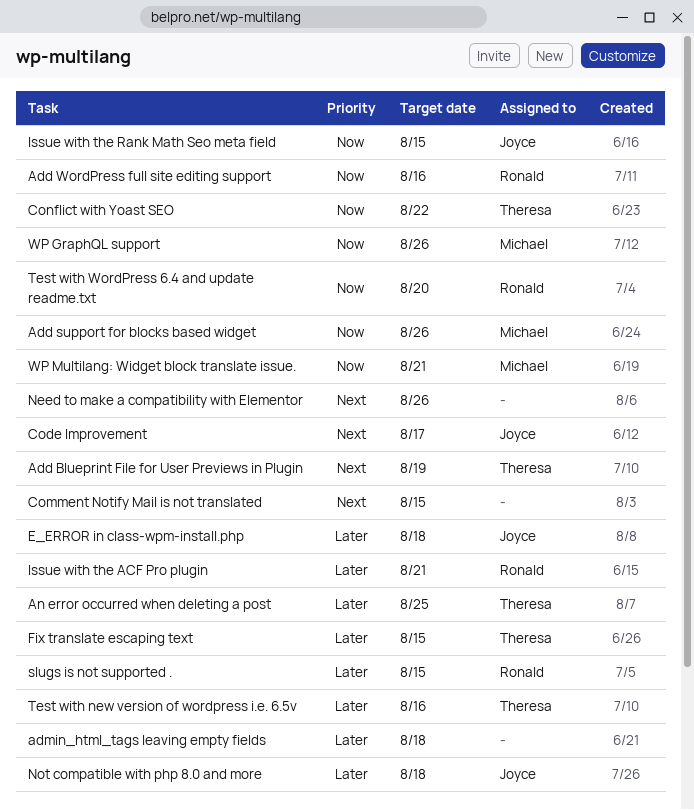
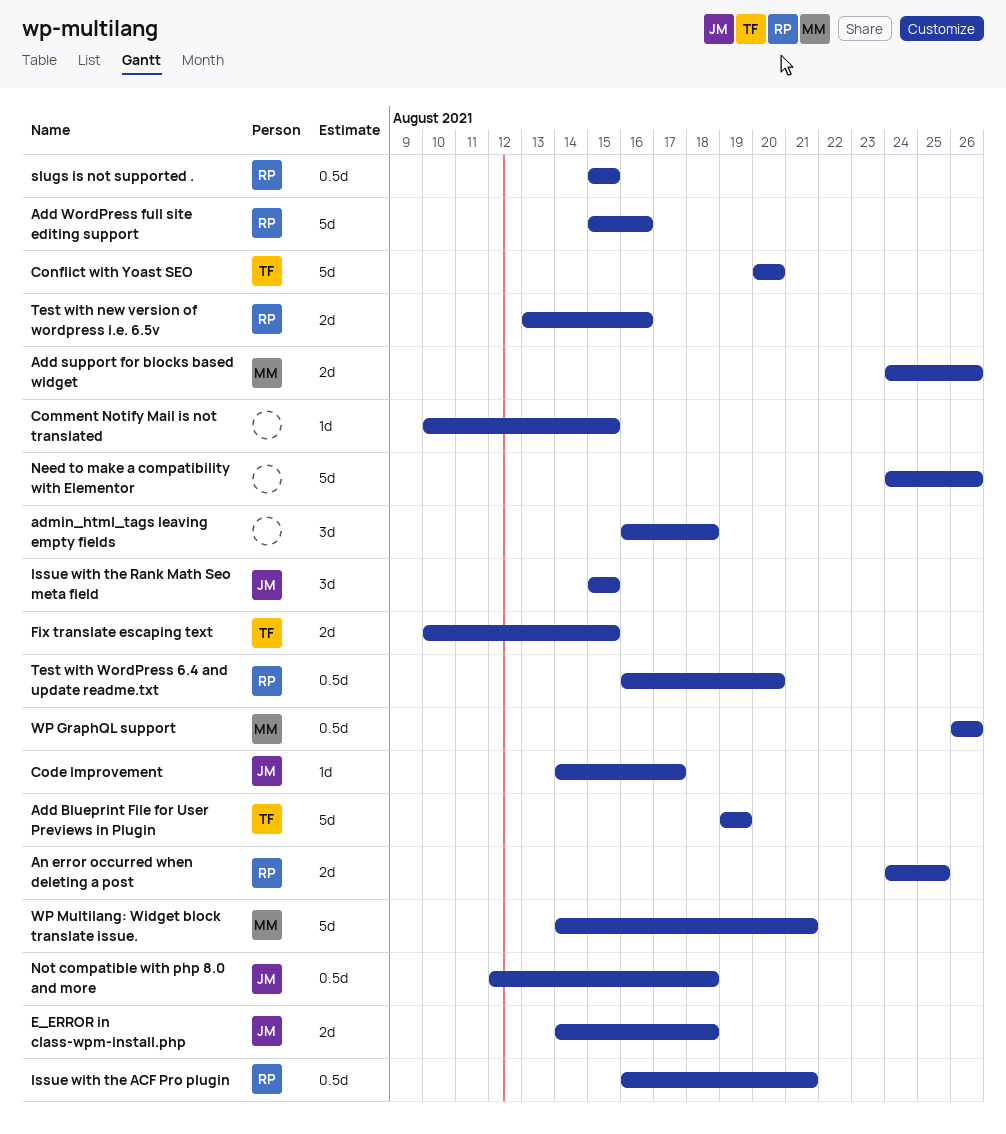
An error occurred when deleting a post, owner: Theresa -> Ronald
Conflict with Yoast SEO, due: Aug 22 -> Aug 20
Test with new version of wordpress i.e. 6.5v, owner: Theresa -> Ronald

